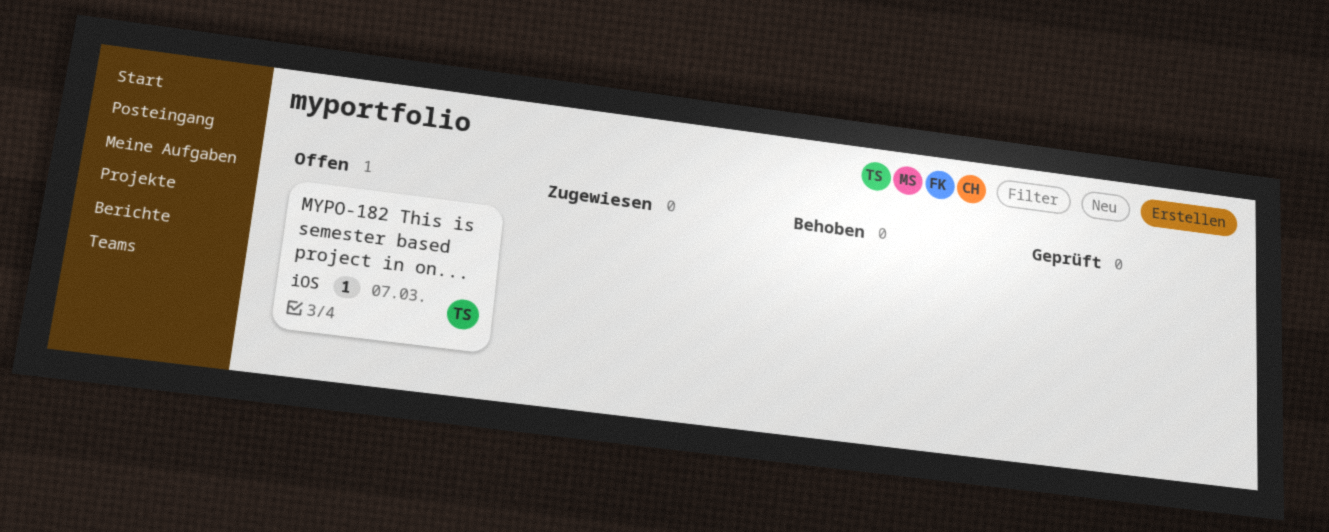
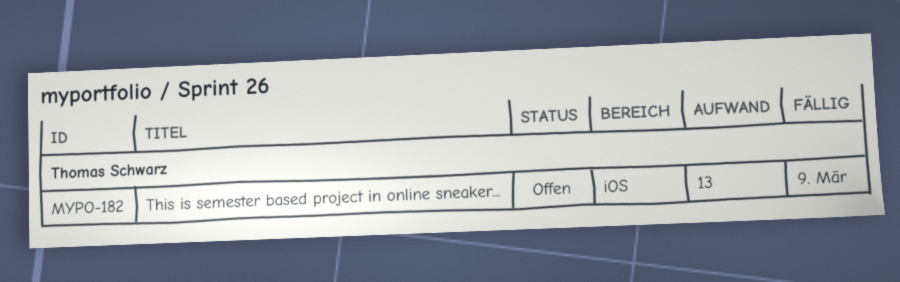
MYPO-182, estimate: 1 -> 13
MYPO-182, due: Mar 7 -> Mar 9

